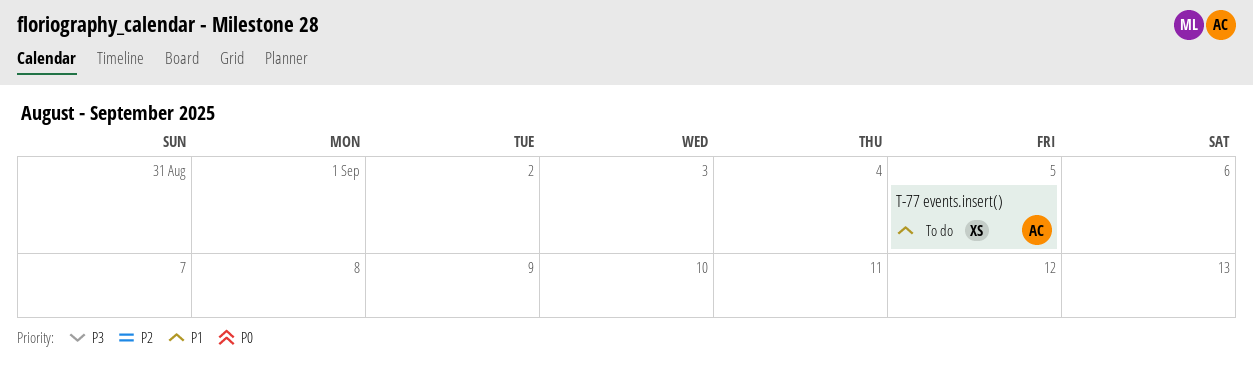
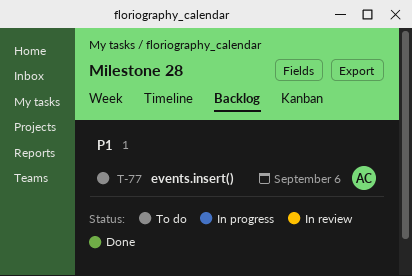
T-77, due: Sep 5 -> Sep 6

